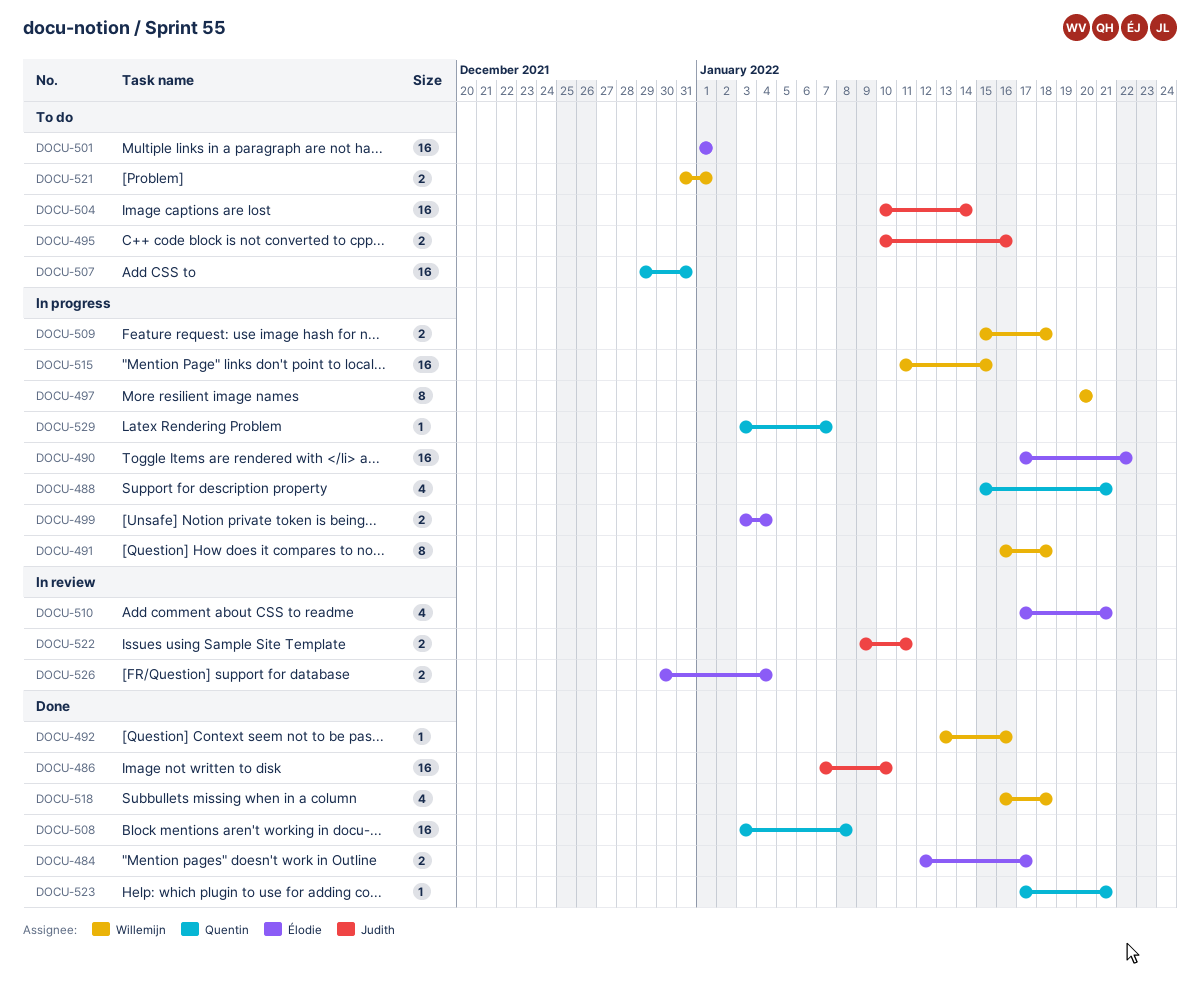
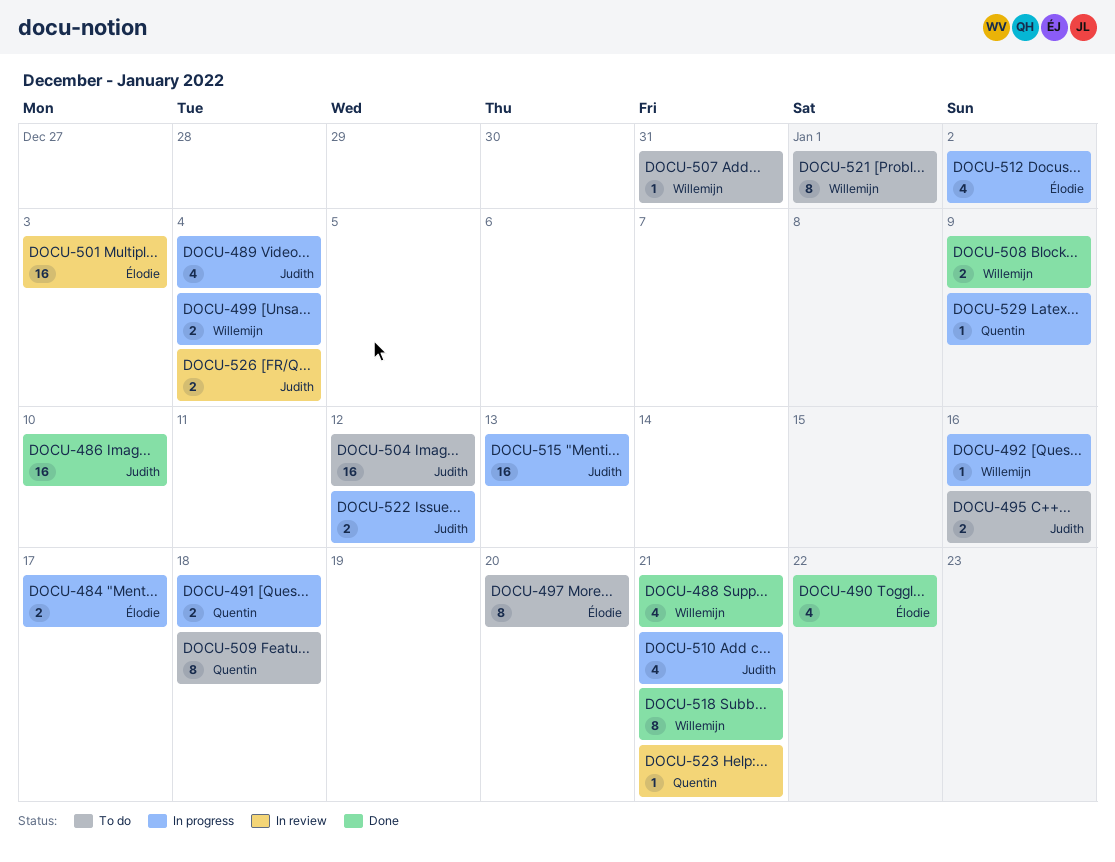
DOCU-484, status: Done -> In progress
DOCU-488, status: In progress -> Done
DOCU-488, owner: Quentin -> Willemijn
DOCU-489: none -> present
DOCU-490, status: In progress -> Done
DOCU-490, estimate: 16 -> 4
DOCU-491, owner: Willemijn -> Quentin
DOCU-491, estimate: 8 -> 2
DOCU-492, status: Done -> In progress
DOCU-497, status: In progress -> To do
DOCU-497, owner: Willemijn -> Élodie
DOCU-499, owner: Élodie -> Willemijn
DOCU-501, status: To do -> In review
DOCU-501, due: Jan 1 -> Jan 3
DOCU-504, due: Jan 14 -> Jan 12
DOCU-507, owner: Quentin -> Willemijn
DOCU-507, estimate: 16 -> 1
DOCU-508, owner: Quentin -> Willemijn
DOCU-508, estimate: 16 -> 2
DOCU-508, due: Jan 8 -> Jan 9
DOCU-509, status: In progress -> To do
DOCU-509, owner: Willemijn -> Quentin
DOCU-509, estimate: 2 -> 8
DOCU-510, status: In review -> In progress
DOCU-510, owner: Élodie -> Judith
DOCU-512: none -> present
DOCU-515, owner: Willemijn -> Judith
DOCU-515, due: Jan 15 -> Jan 13
DOCU-518, estimate: 4 -> 8
DOCU-518, due: Jan 18 -> Jan 21
DOCU-521, estimate: 2 -> 8
DOCU-522, status: In review -> In progress
DOCU-522, due: Jan 11 -> Jan 12
DOCU-523, status: Done -> In review
DOCU-526, owner: Élodie -> Judith
DOCU-529, due: Jan 7 -> Jan 9

